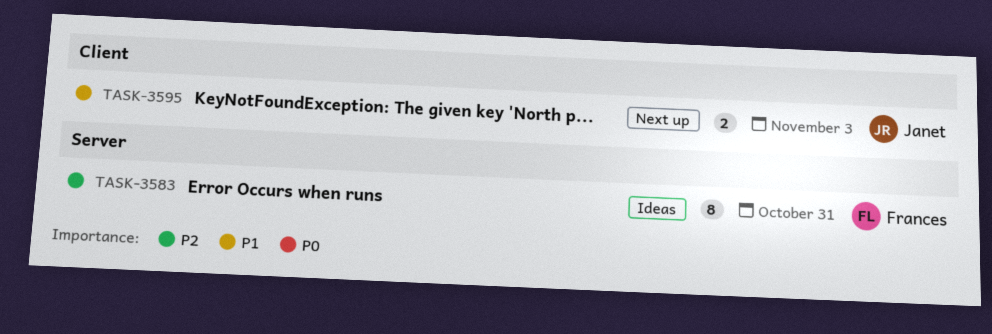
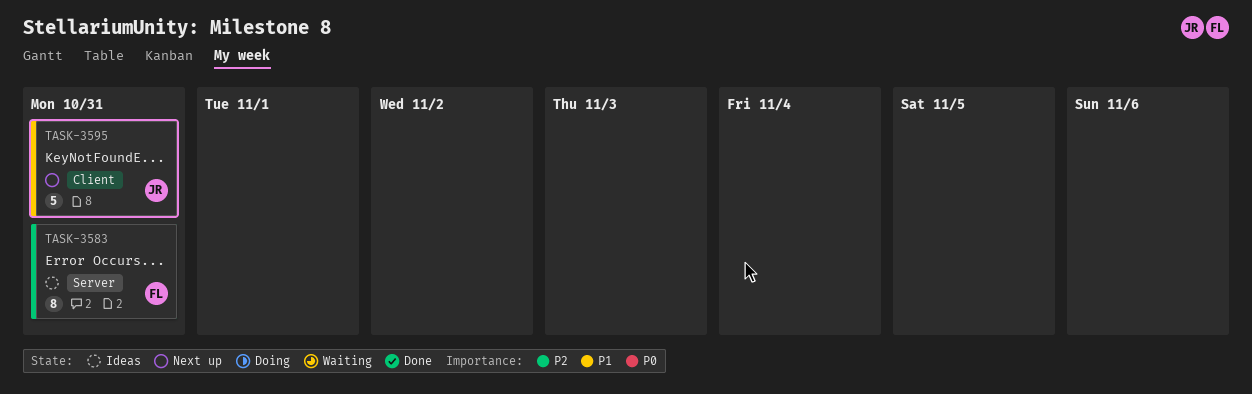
TASK-3595, estimate: 2 -> 5
TASK-3595, due: Nov 3 -> Oct 31

